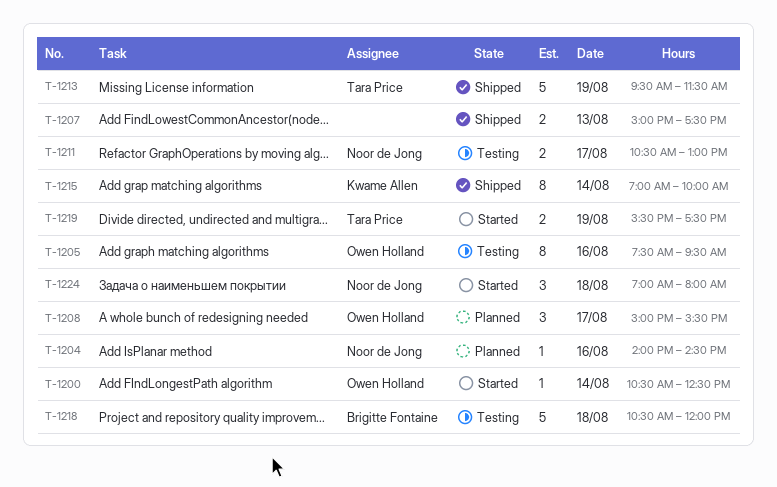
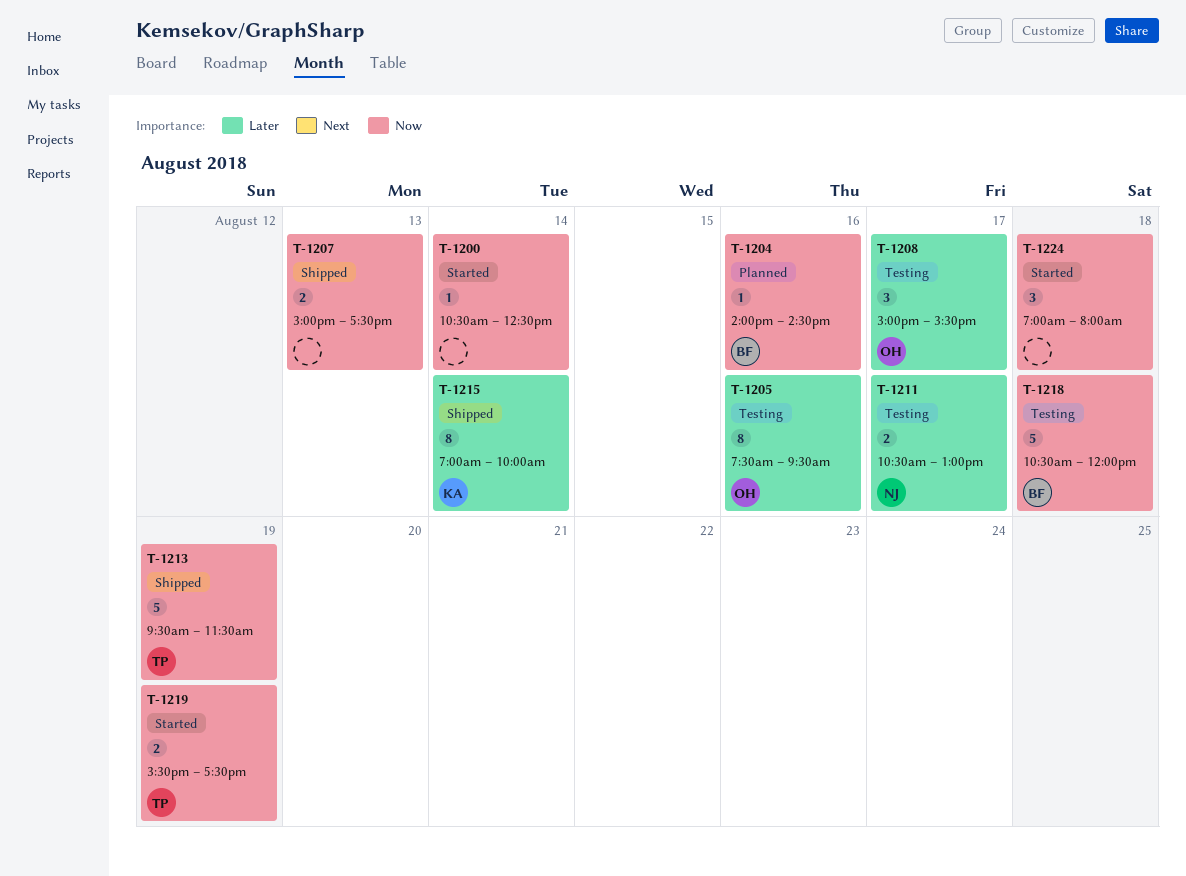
T-1200, owner: Owen Holland -> none
T-1204, owner: Noor de Jong -> Brigitte Fontaine
T-1208, status: Planned -> Testing
T-1224, owner: Noor de Jong -> none

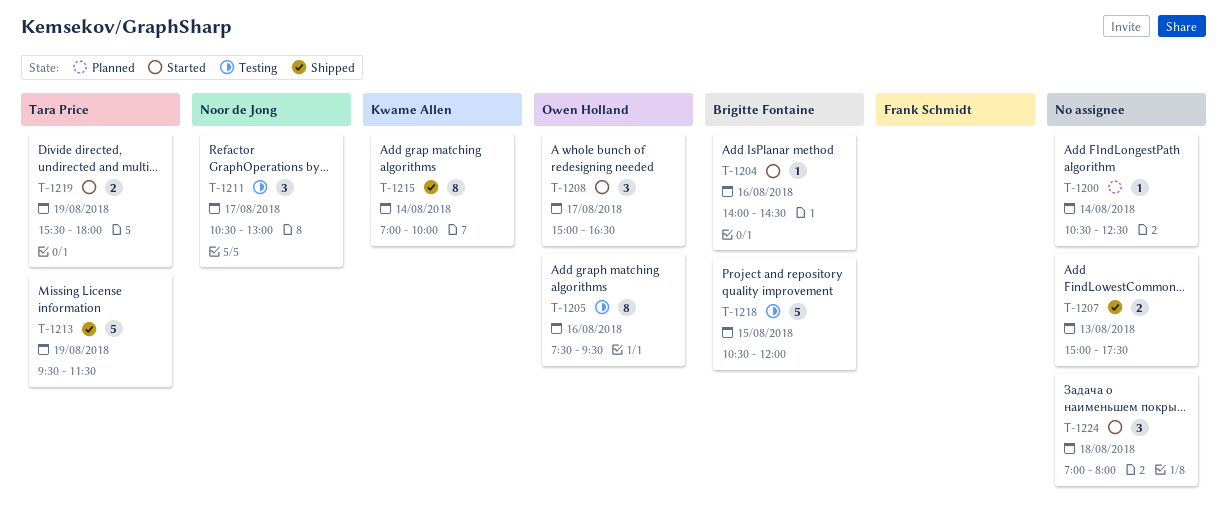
T-1200, status: Started -> Planned
T-1204, status: Planned -> Started
T-1208, status: Testing -> Started
T-1208, ends: 15:30 -> 16:30
T-1211, estimate: 2 -> 3
T-1218, day: Aug 18 -> Aug 15
T-1219, ends: 17:30 -> 18:00

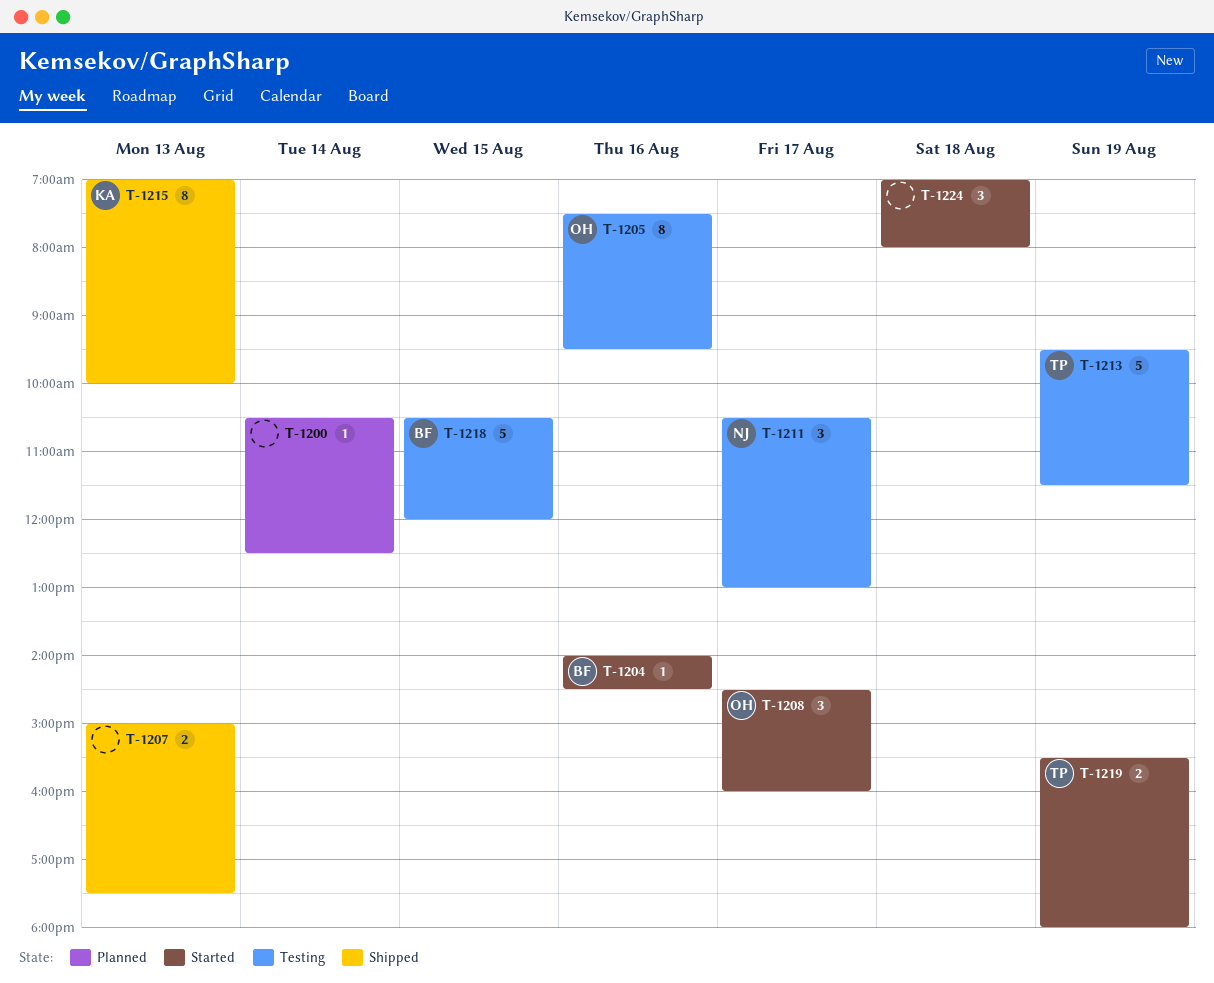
T-1208, begins: 15:00 -> 14:30
T-1208, ends: 16:30 -> 16:00
T-1213, status: Shipped -> Testing
T-1215, day: Aug 14 -> Aug 13

